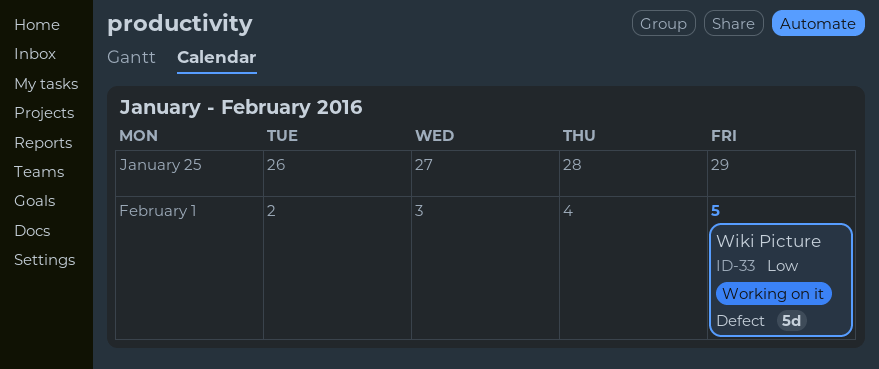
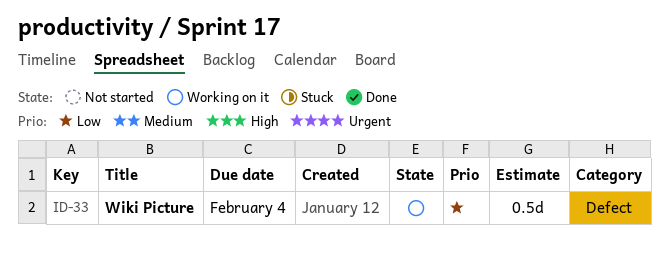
ID-33, estimate: 5d -> 0.5d
ID-33, due: Feb 5 -> Feb 4

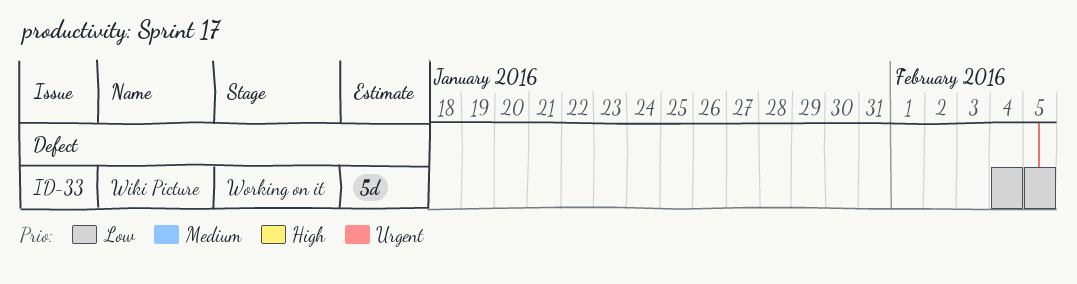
ID-33, estimate: 0.5d -> 5d
ID-33, due: Feb 4 -> Feb 5

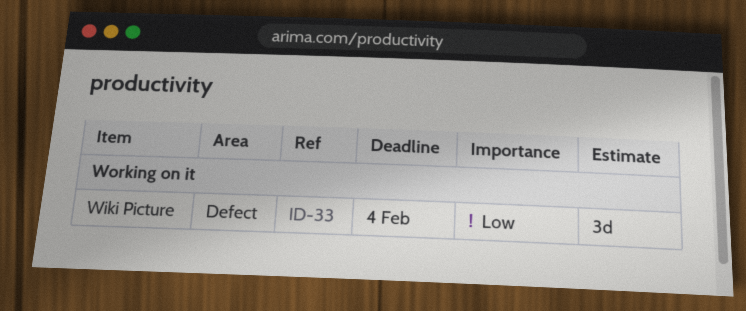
ID-33, estimate: 5d -> 3d
ID-33, due: Feb 5 -> Feb 4

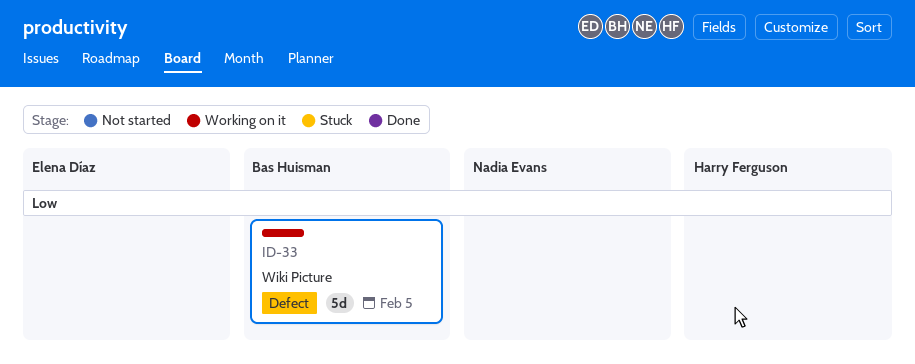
ID-33, estimate: 3d -> 5d
ID-33, due: Feb 4 -> Feb 5

